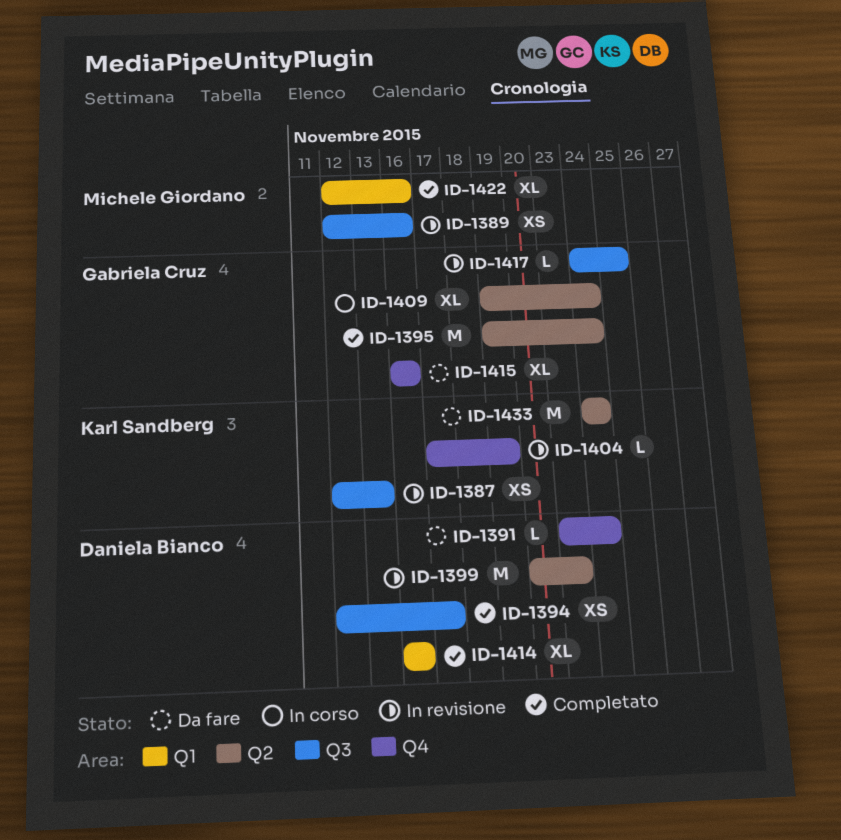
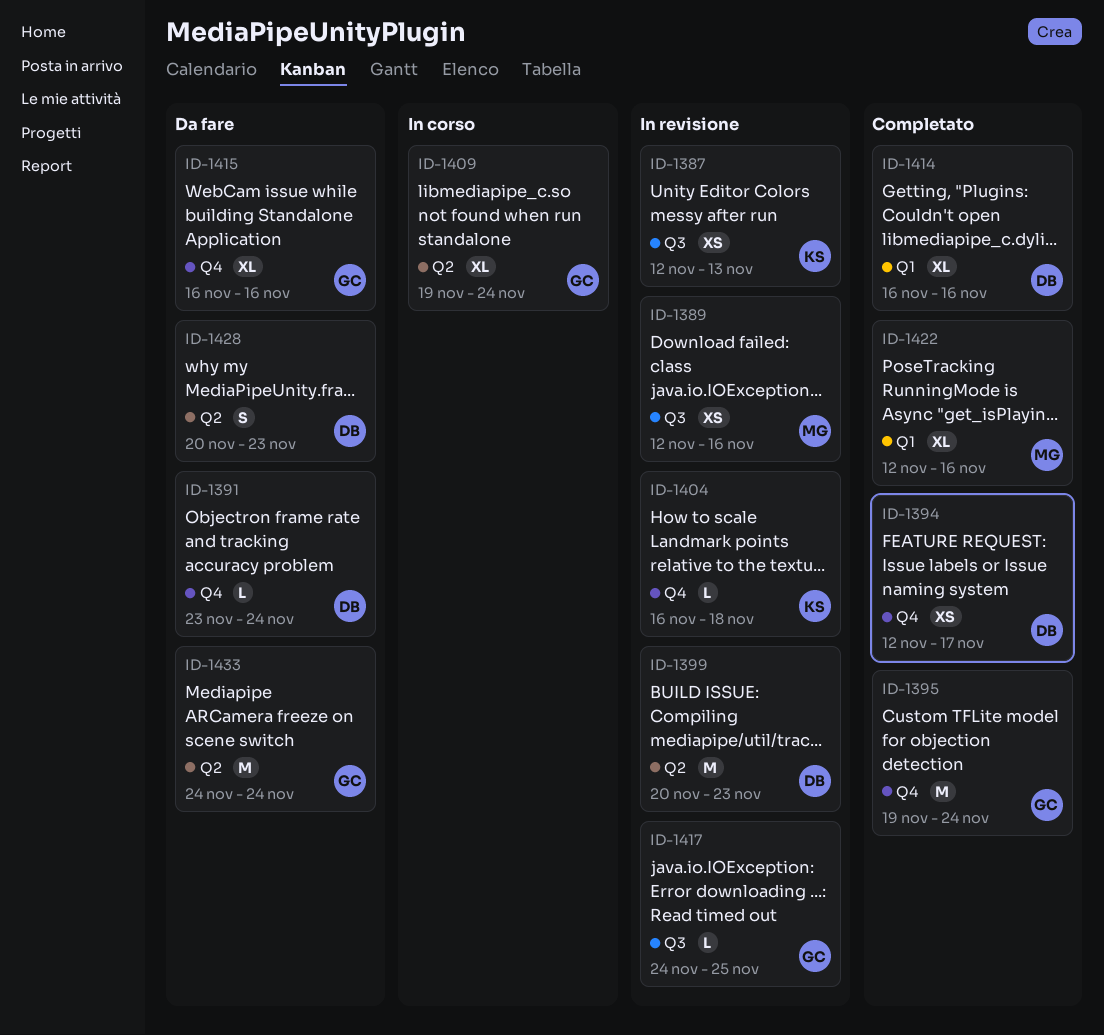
ID-1394, label: Q3 -> Q4
ID-1395, label: Q2 -> Q4
ID-1404, start: Nov 17 -> Nov 16
ID-1404, due: Nov 19 -> Nov 18
ID-1428: none -> present
ID-1433, owner: Karl Sandberg -> Gabriela Cruz

